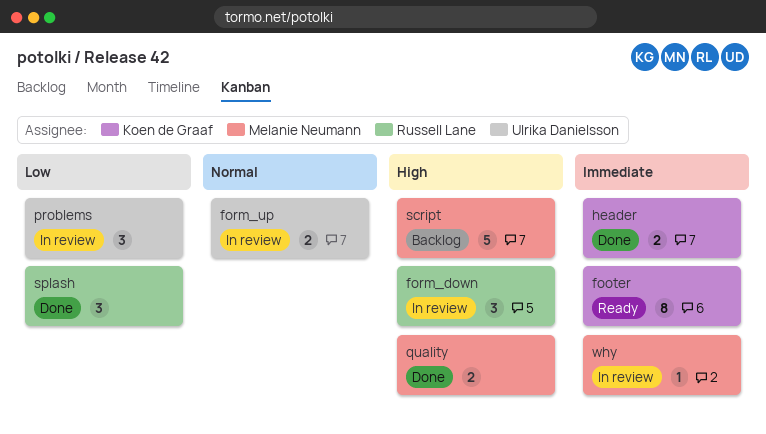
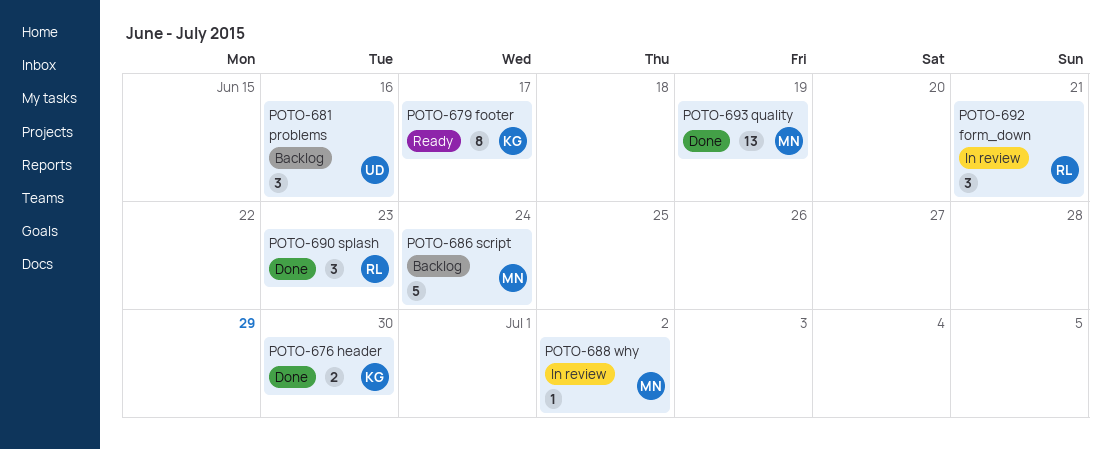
form_up: present -> none
problems, status: In review -> Backlog
quality, estimate: 2 -> 13

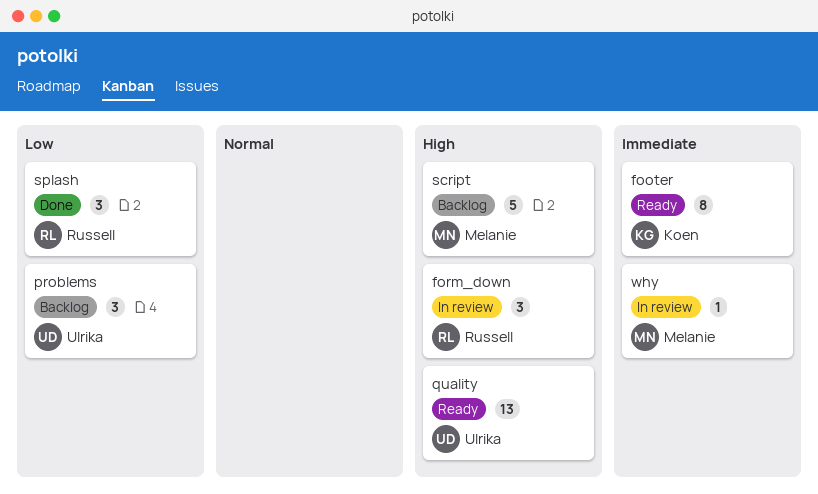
header: present -> none
quality, status: Done -> Ready
quality, owner: Melanie -> Ulrika

